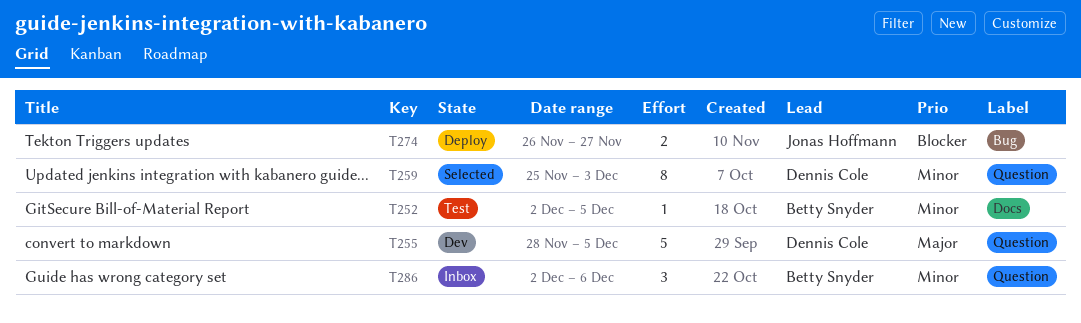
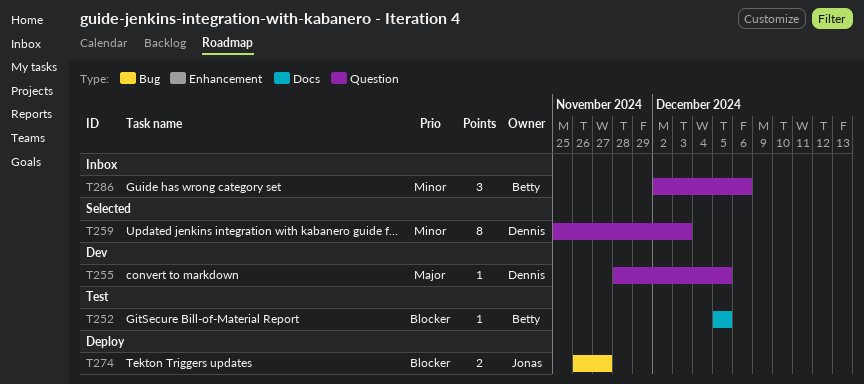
T252, priority: Minor -> Blocker
T252, start: Dec 2 -> Dec 5
T255, estimate: 5 -> 1

